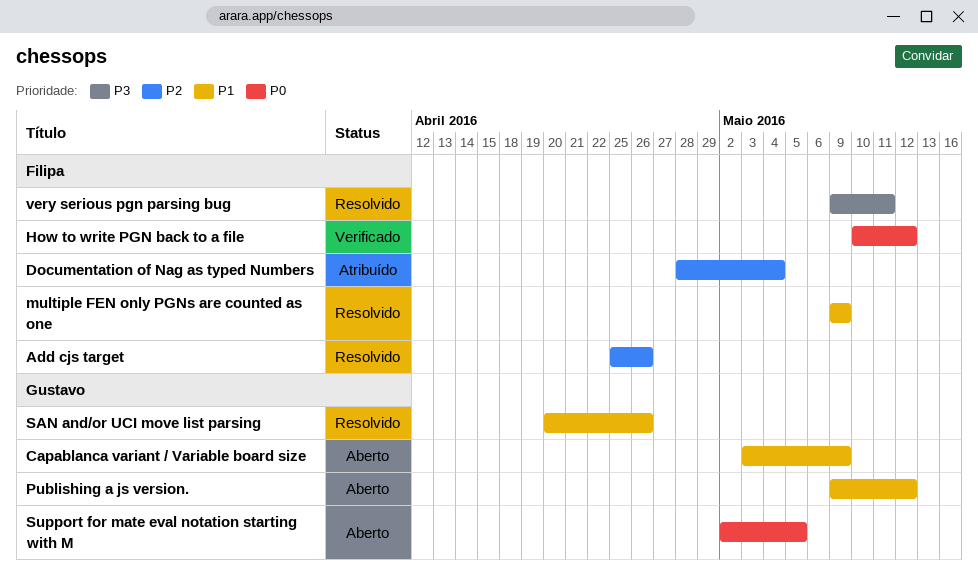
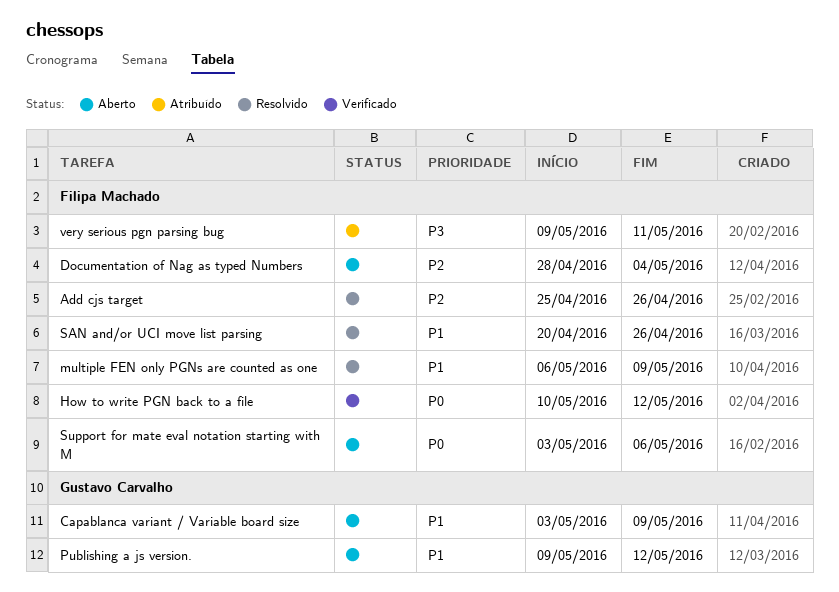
Documentation of Nag as typed Numbers, status: Atribuído -> Aberto
multiple FEN only PGNs are counted as one, start: May 9 -> May 6
SAN and/or UCI move list parsing, owner: Gustavo Carvalho -> Filipa Machado
Support for mate eval notation starting with M, owner: Gustavo Carvalho -> Filipa Machado
Support for mate eval notation starting with M, start: May 2 -> May 3
Support for mate eval notation starting with M, due: May 5 -> May 6
very serious pgn parsing bug, status: Resolvido -> Atribuído

